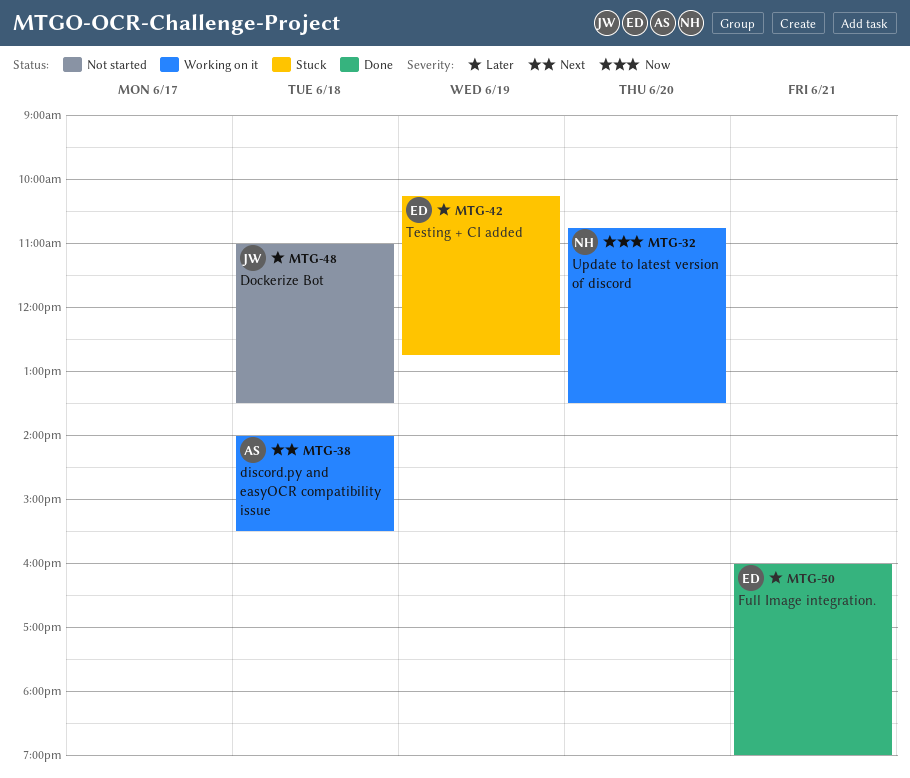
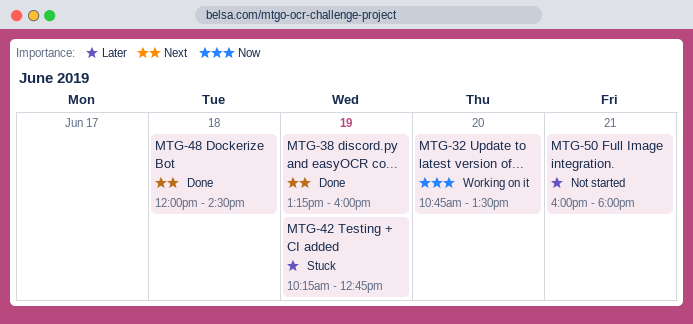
MTG-38, status: Working on it -> Done
MTG-38, day: Jun 18 -> Jun 19
MTG-38, begins: 14:00 -> 13:15
MTG-38, ends: 15:30 -> 16:00
MTG-48, status: Not started -> Done
MTG-48, priority: Later -> Next
MTG-48, begins: 11:00 -> 12:00
MTG-48, ends: 13:30 -> 14:30
MTG-50, status: Done -> Not started
MTG-50, ends: 19:00 -> 18:00

